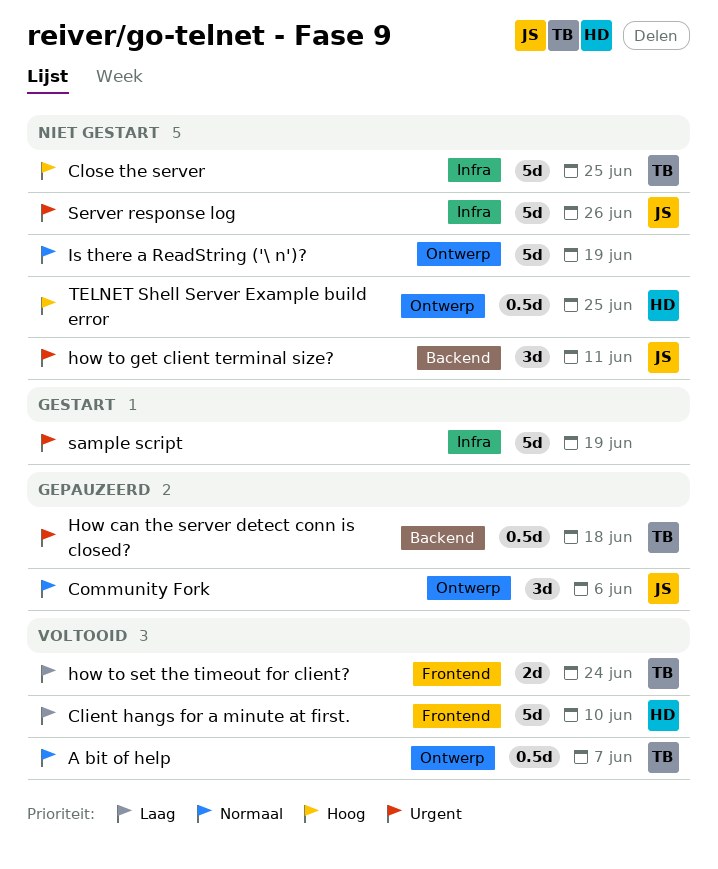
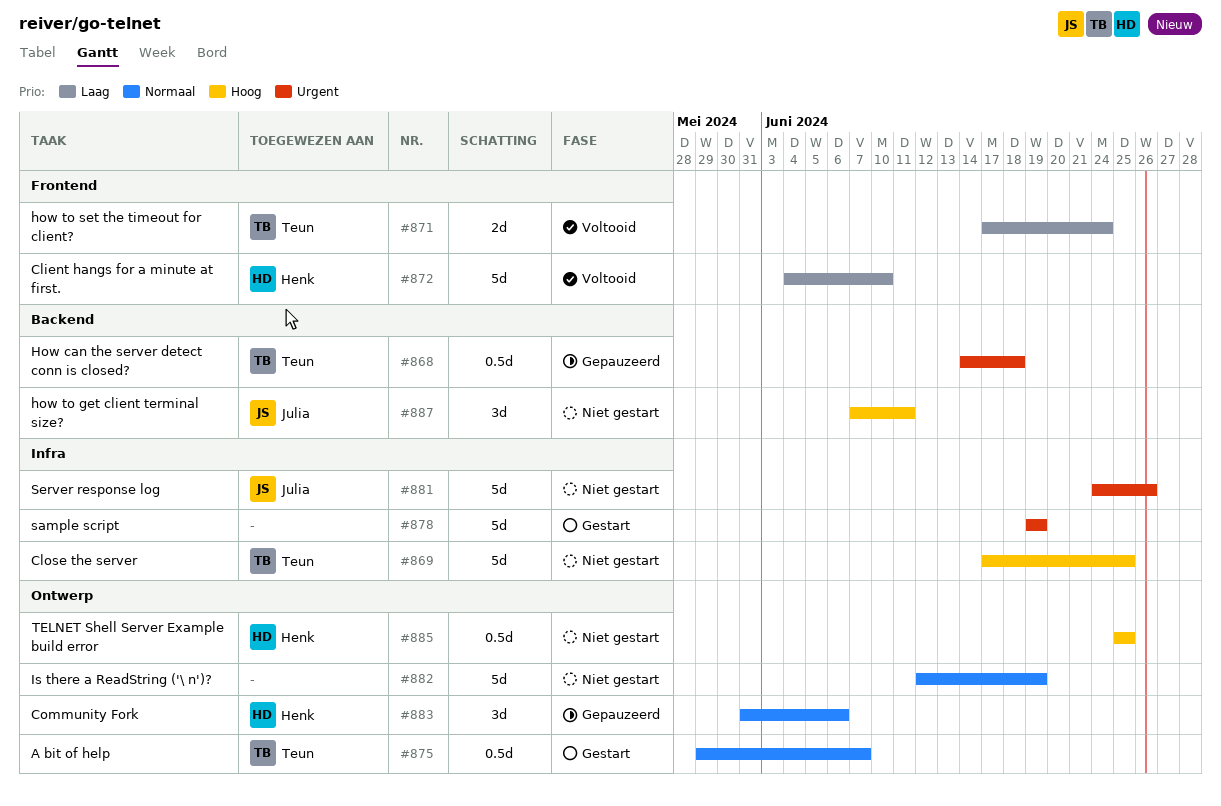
A bit of help, status: Voltooid -> Gestart
Community Fork, owner: Julia -> Henk
how to get client terminal size?, priority: Urgent -> Hoog

